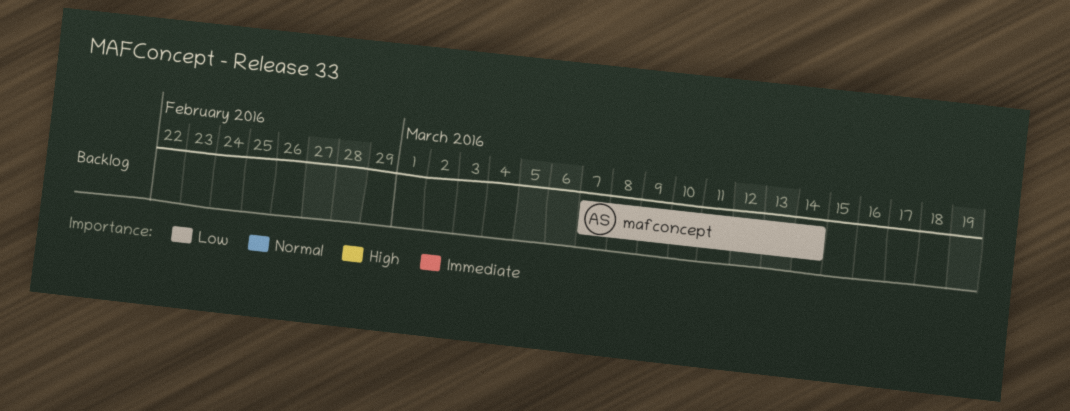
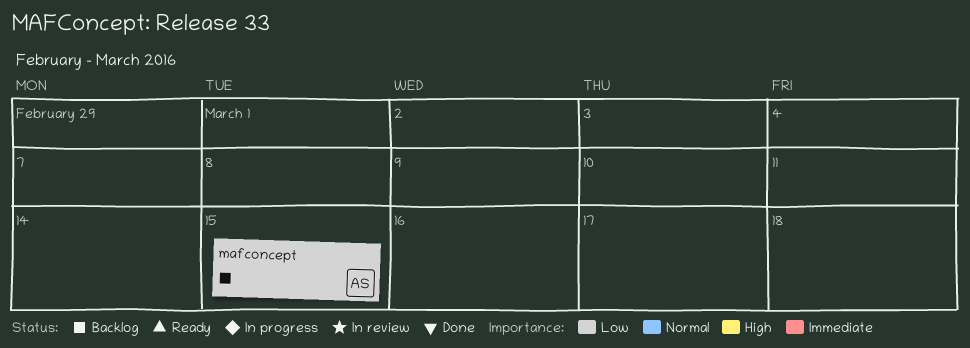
mafconcept, due: Mar 14 -> Mar 15

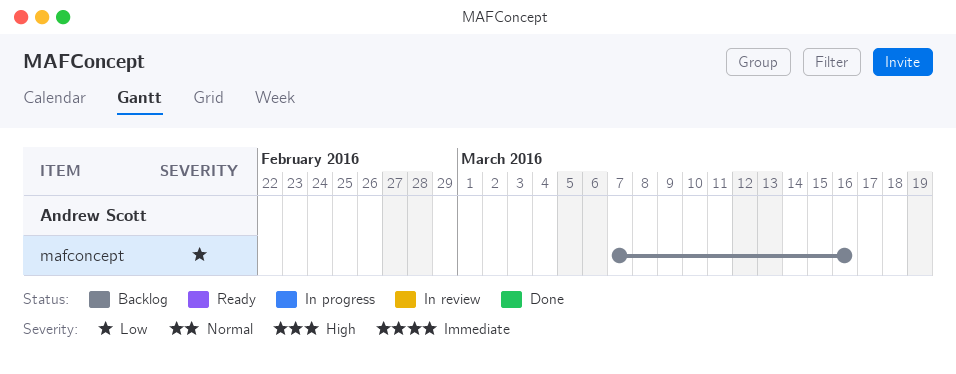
mafconcept, due: Mar 15 -> Mar 16

